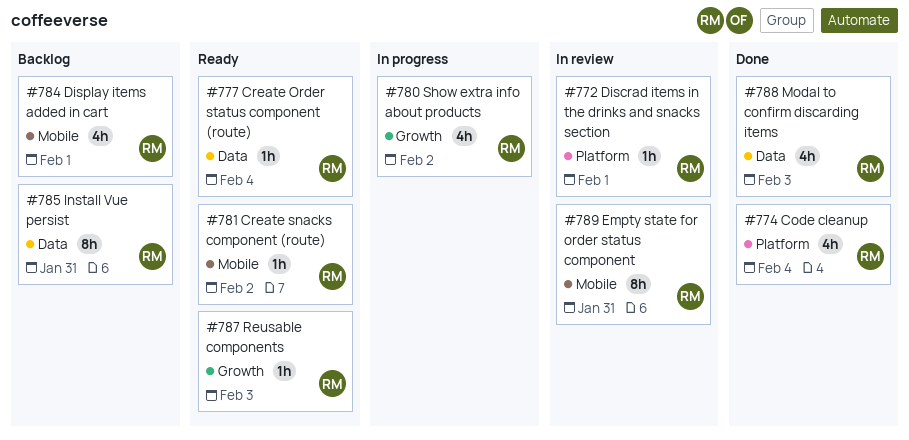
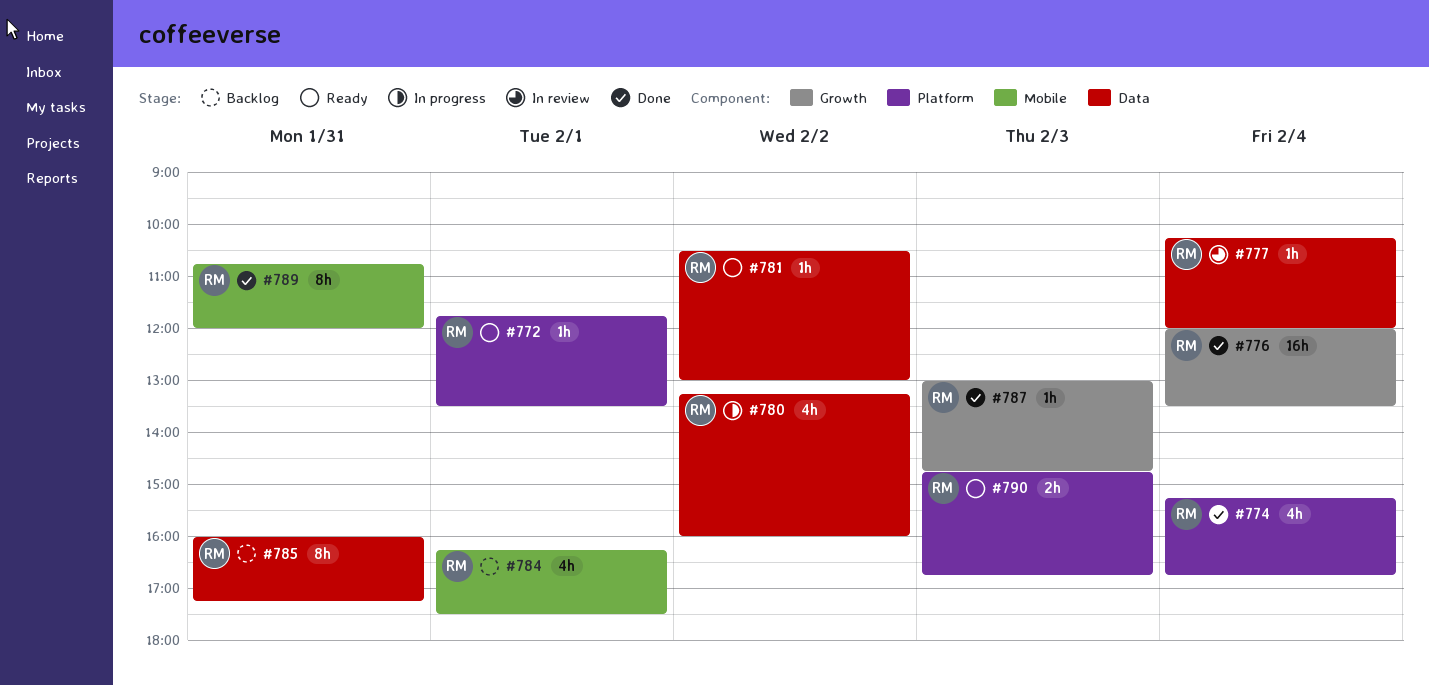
#772, status: In review -> Ready
#776: none -> present
#777, status: Ready -> In review
#780, label: Growth -> Data
#781, label: Mobile -> Data
#787, status: Ready -> Done
#788: present -> none
#789, status: In review -> Done
#790: none -> present

